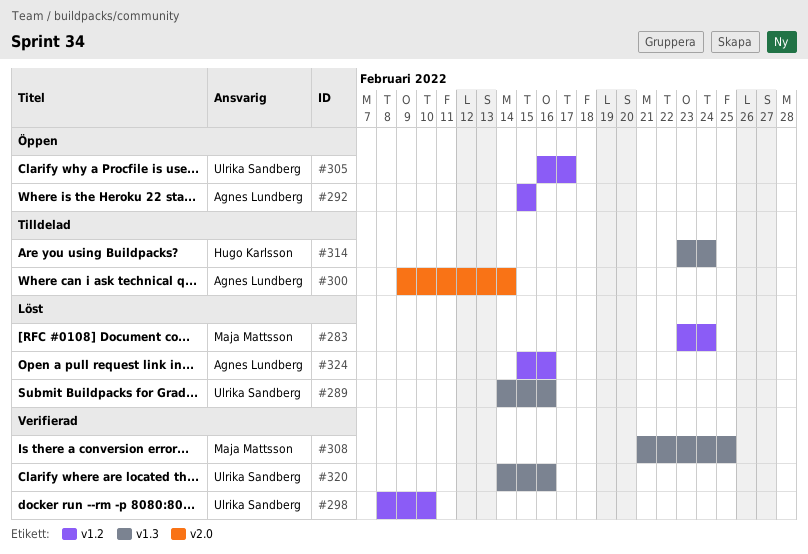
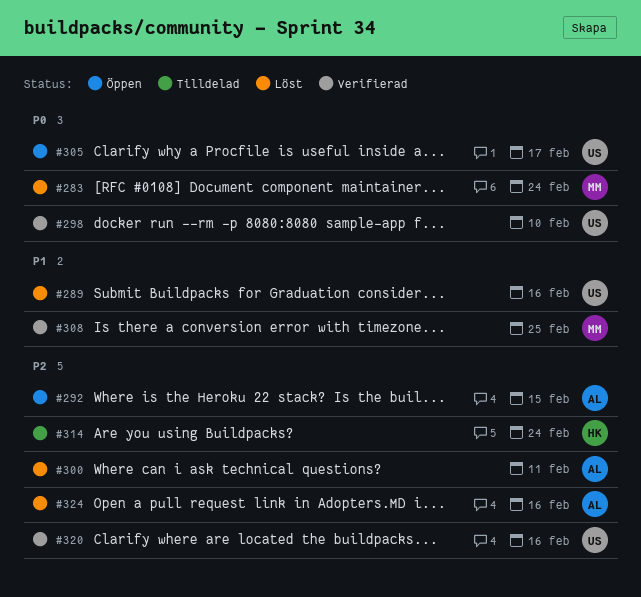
#300, status: Tilldelad -> Löst
#300, due: Feb 14 -> Feb 11

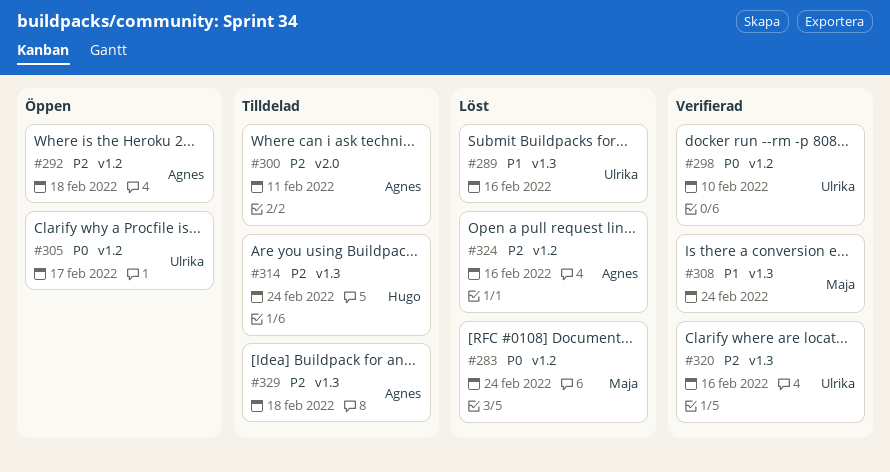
#292, due: Feb 15 -> Feb 18
#300, status: Löst -> Tilldelad
#308, due: Feb 25 -> Feb 24
#329: none -> present

